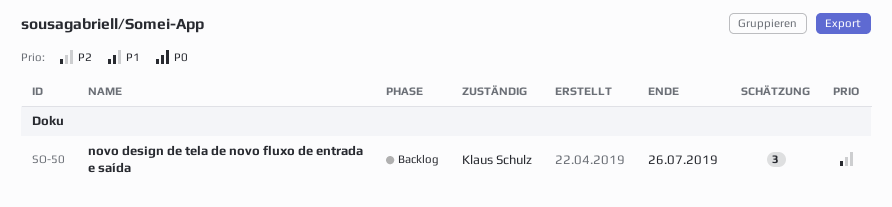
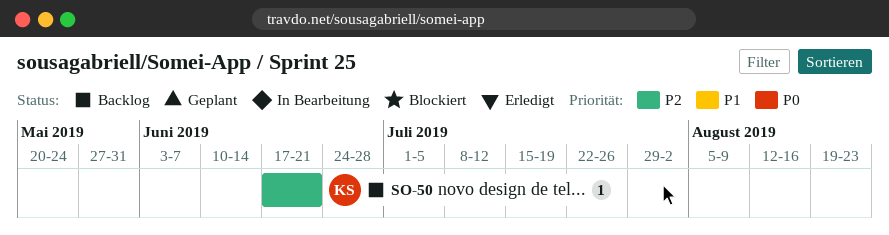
SO-50, estimate: 3 -> 1
SO-50, due: Jul 26 -> Jun 21

